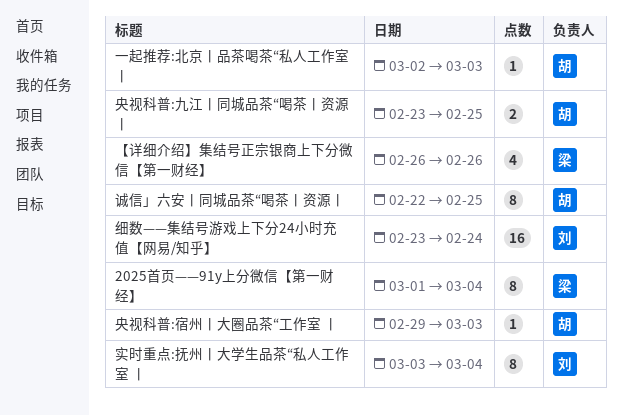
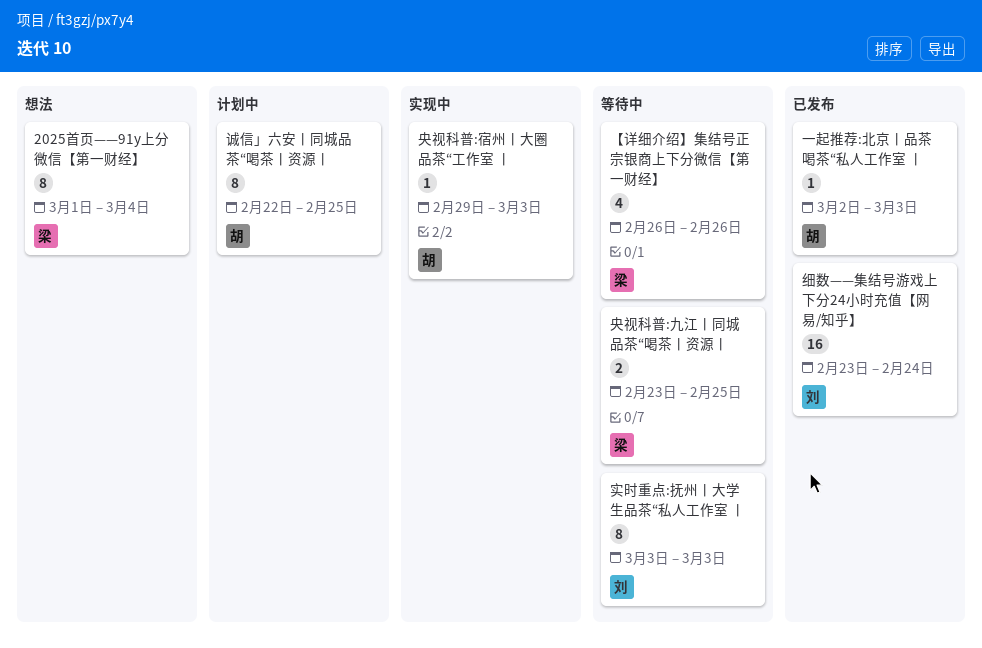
央视科普:九江丨同城品茶“喝茶丨资源丨, owner: 胡 -> 梁
实时重点:抚州丨大学生品茶“私人工作室 丨, due: Mar 4 -> Mar 3

